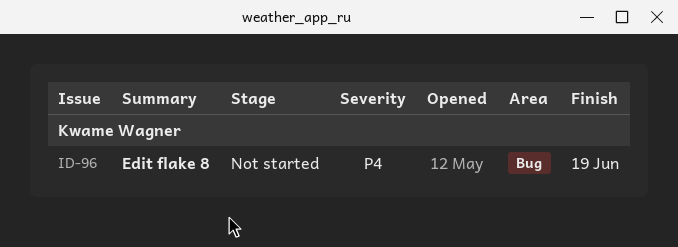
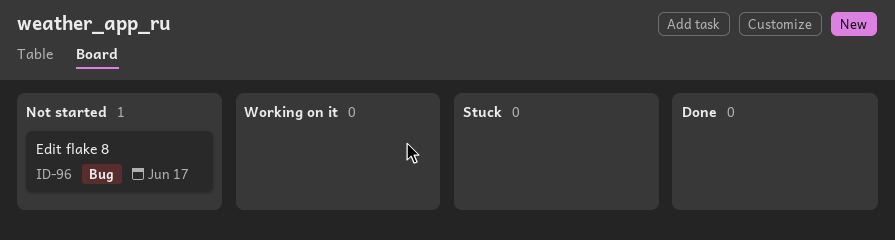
ID-96, due: Jun 19 -> Jun 17

